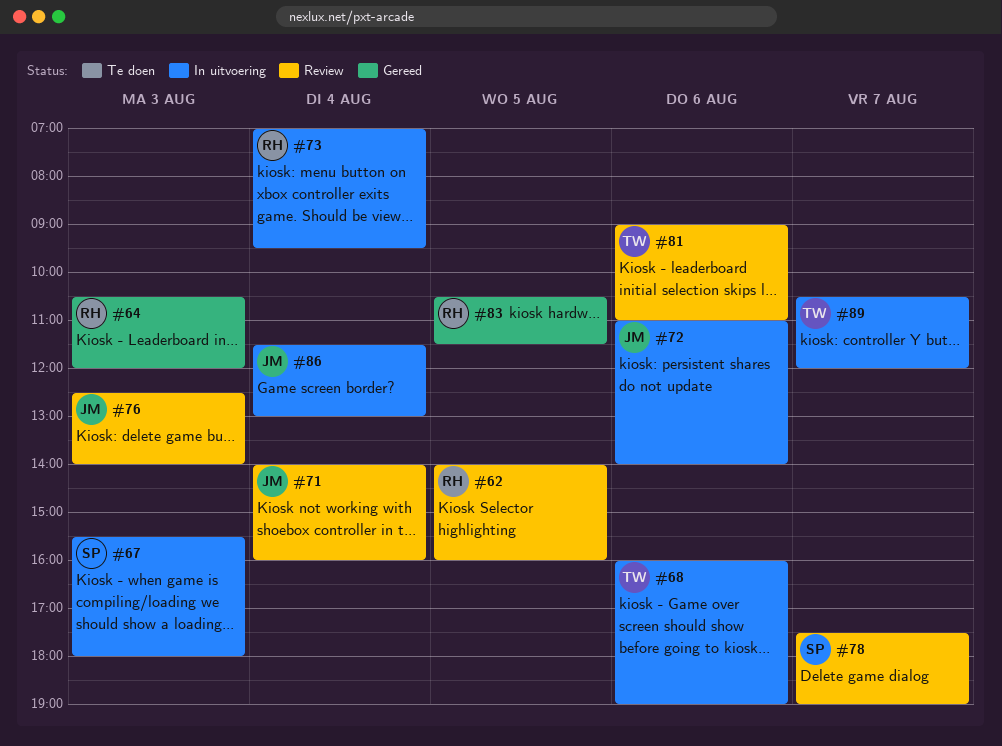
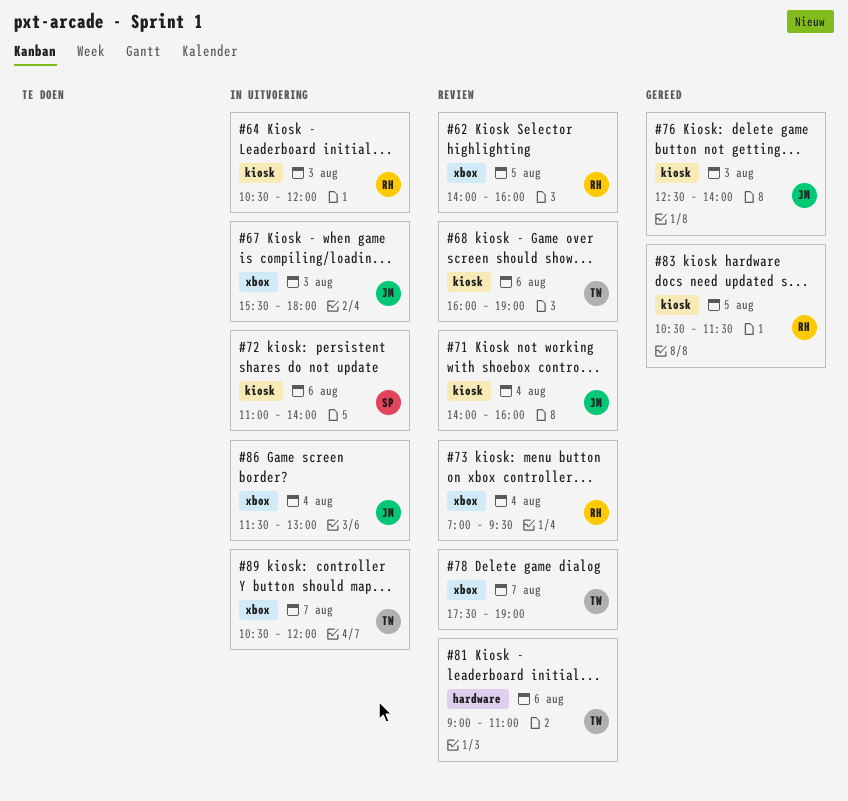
#64, status: Gereed -> In uitvoering
#67, owner: SP -> JM
#68, status: In uitvoering -> Review
#72, owner: JM -> SP
#73, status: In uitvoering -> Review
#76, status: Review -> Gereed
#78, owner: SP -> TW

